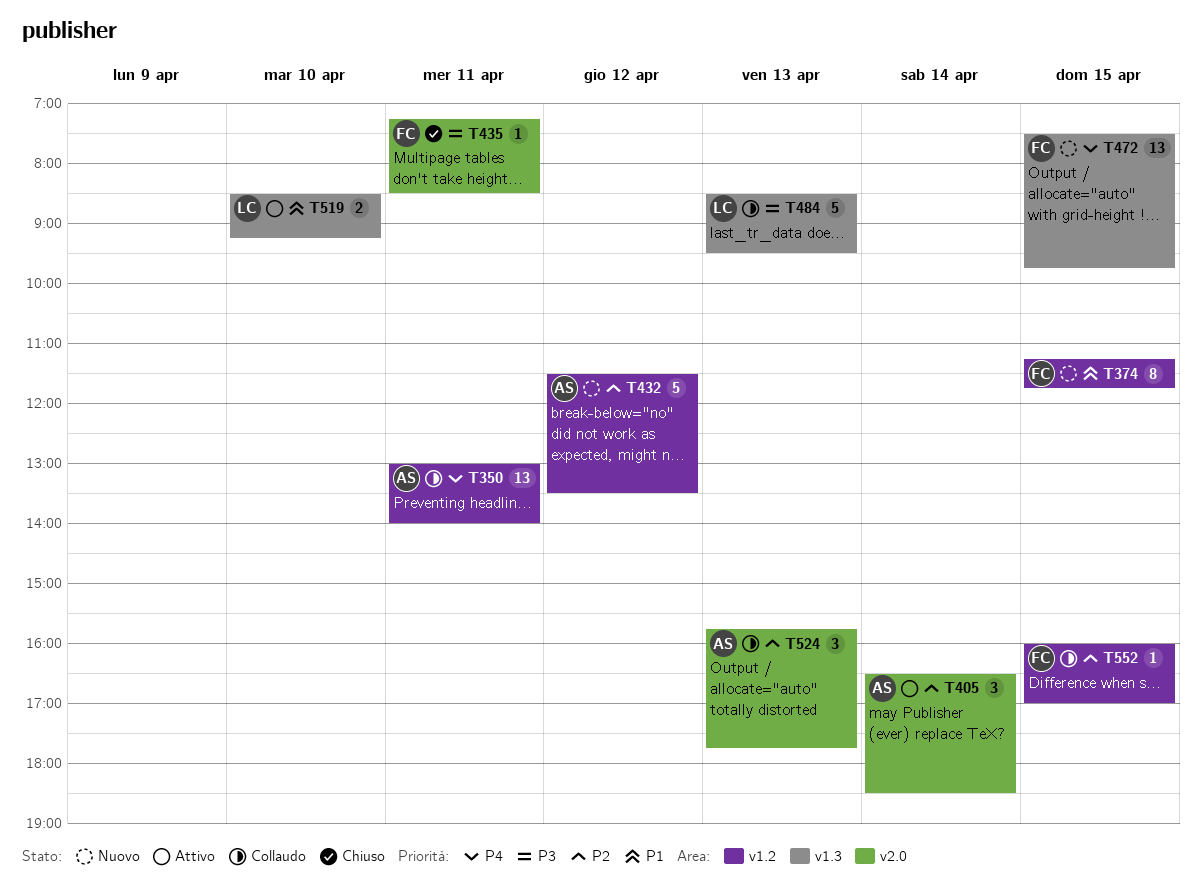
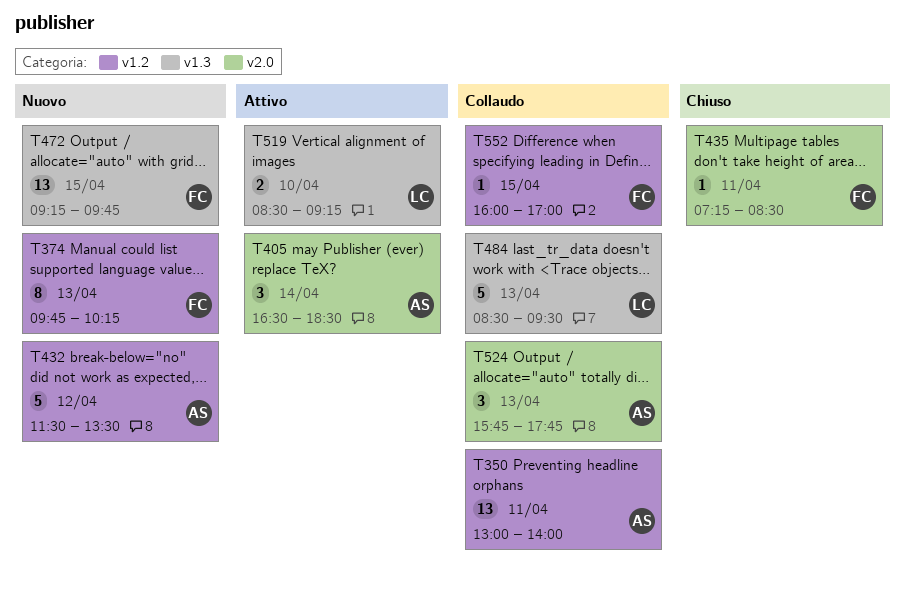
T374, day: Apr 15 -> Apr 13
T374, begins: 11:15 -> 09:45
T374, ends: 11:45 -> 10:15
T472, begins: 07:30 -> 09:15

